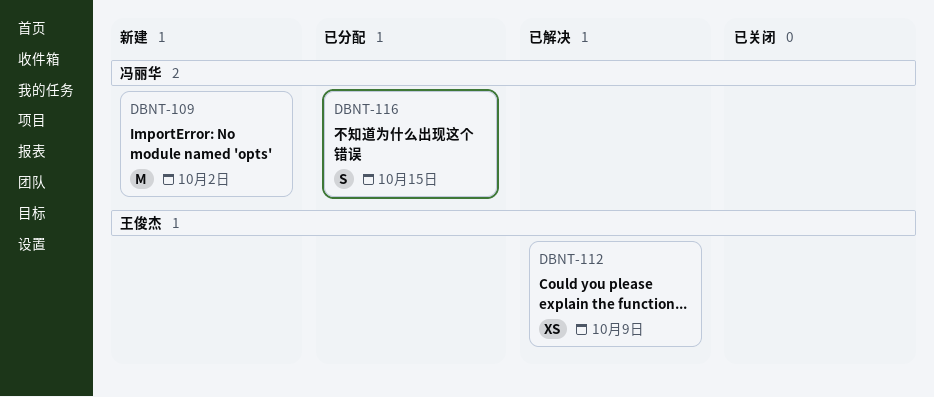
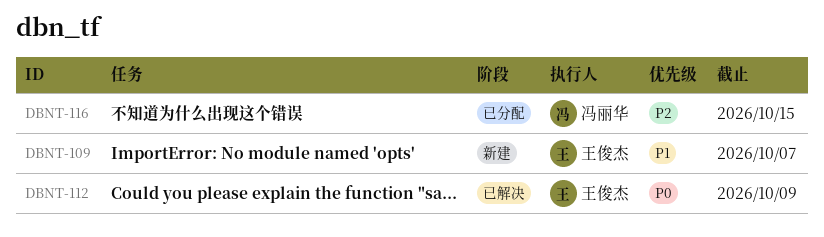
DBNT-109, owner: 冯丽华 -> 王俊杰
DBNT-109, due: Oct 2 -> Oct 7

